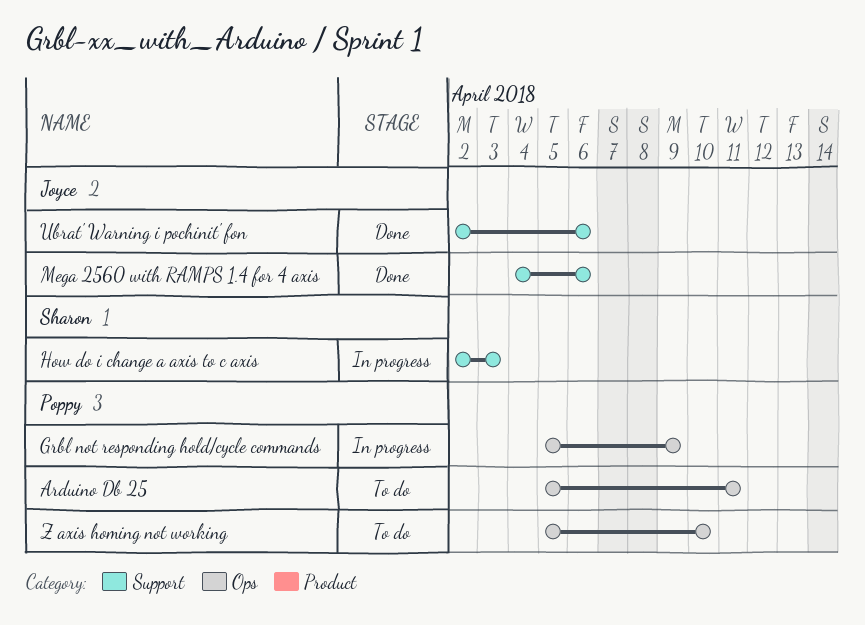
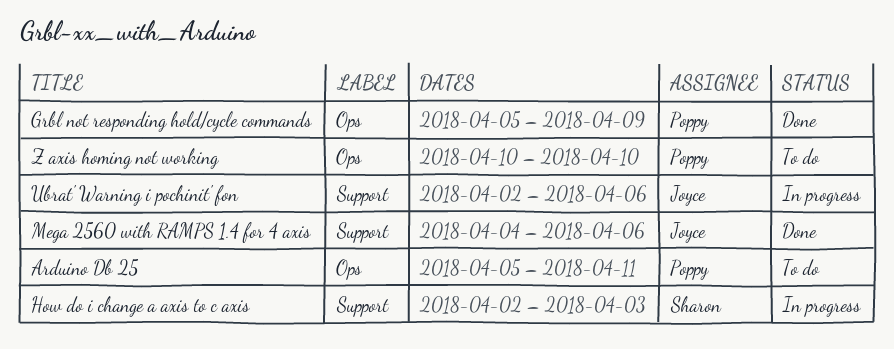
Grbl not responding hold/cycle commands, status: In progress -> Done
Ubrat' Warning i pochinit' fon, status: Done -> In progress
Z axis homing not working, start: Apr 5 -> Apr 10

